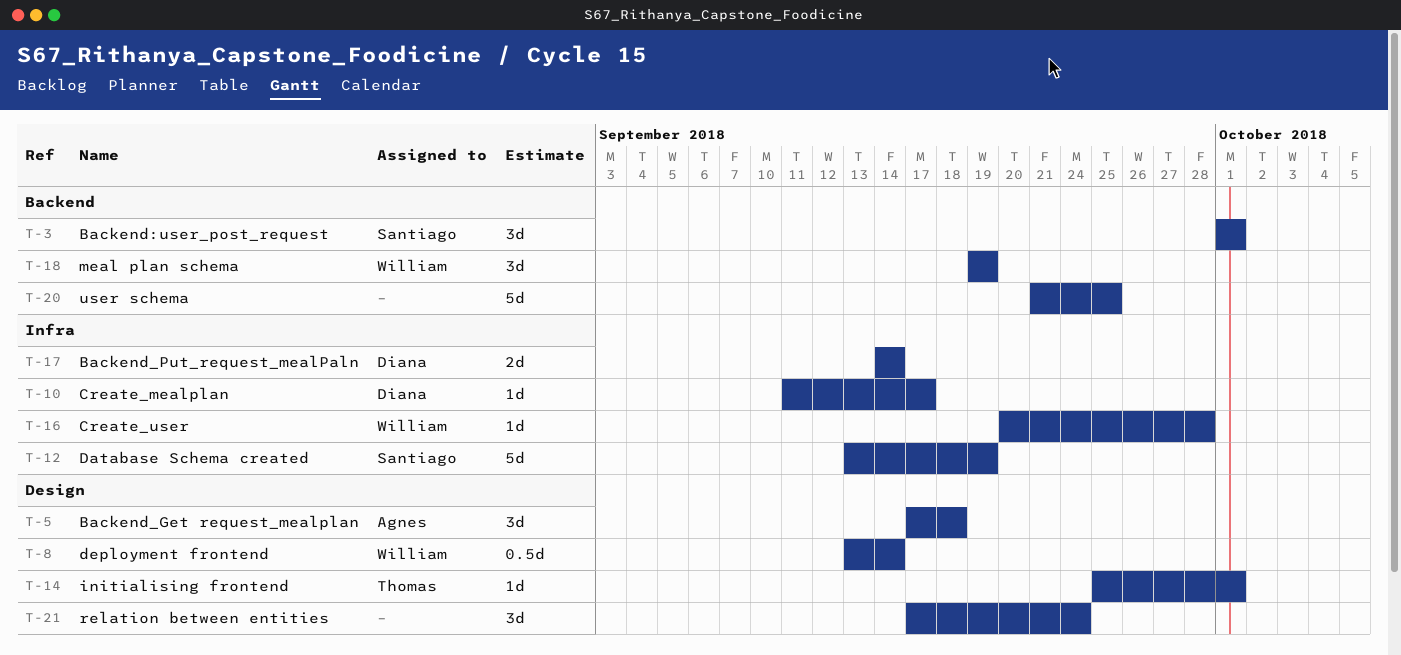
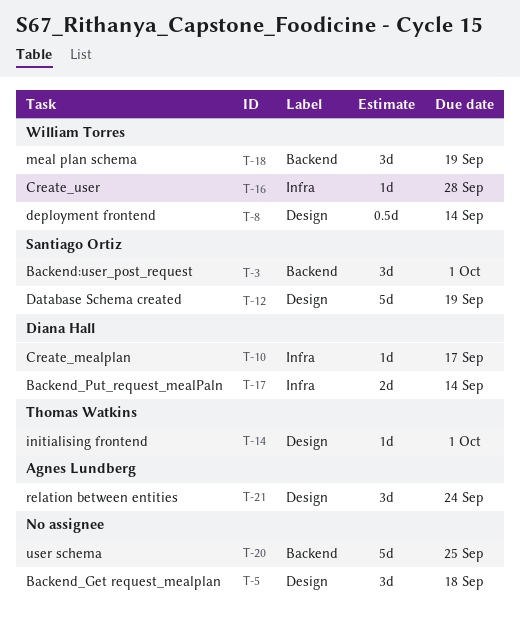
T-5, owner: Agnes Lundberg -> none
T-12, label: Infra -> Design
T-21, owner: none -> Agnes Lundberg

